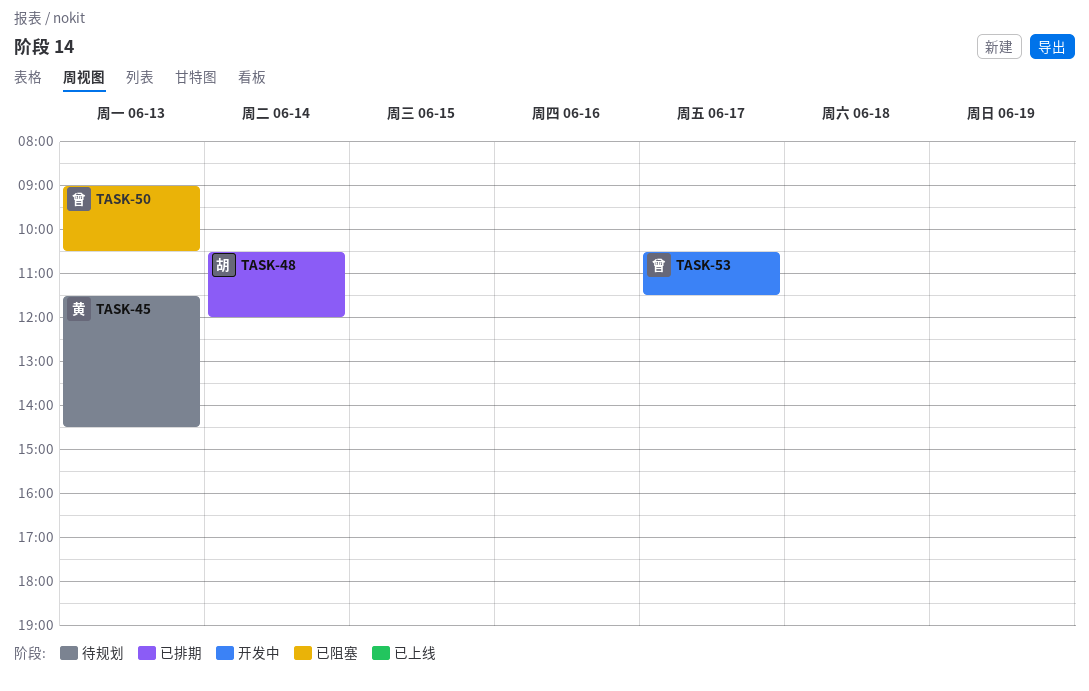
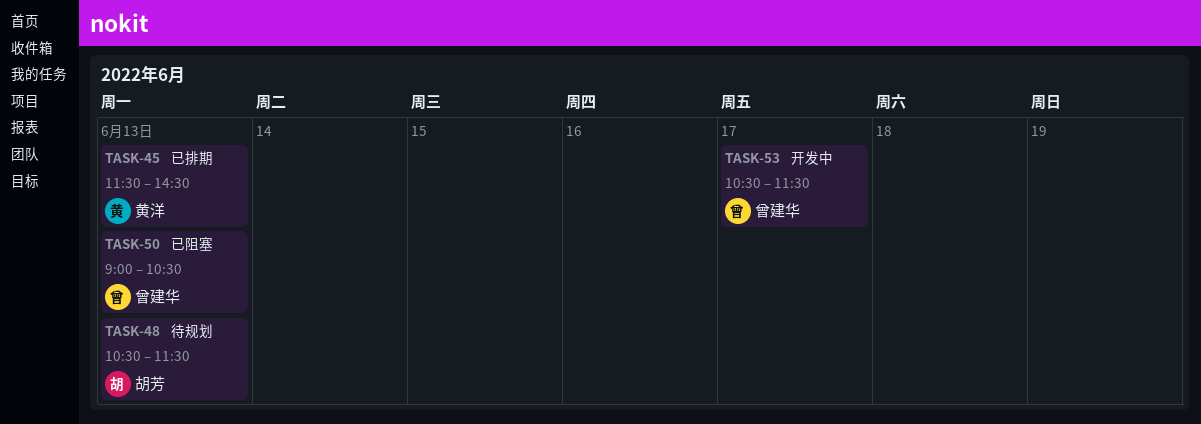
TASK-45, status: 待规划 -> 已排期
TASK-48, status: 已排期 -> 待规划
TASK-48, day: Jun 14 -> Jun 13
TASK-48, ends: 12:00 -> 11:30

